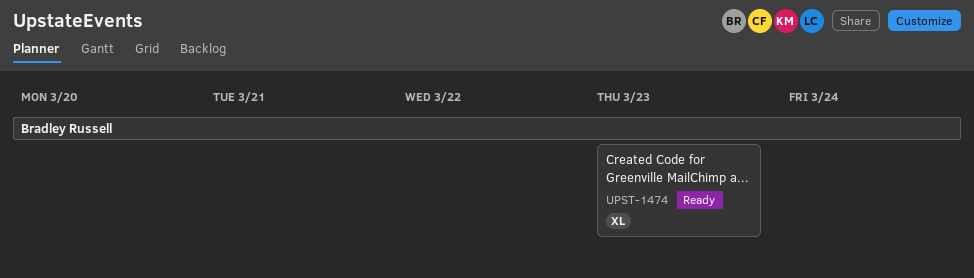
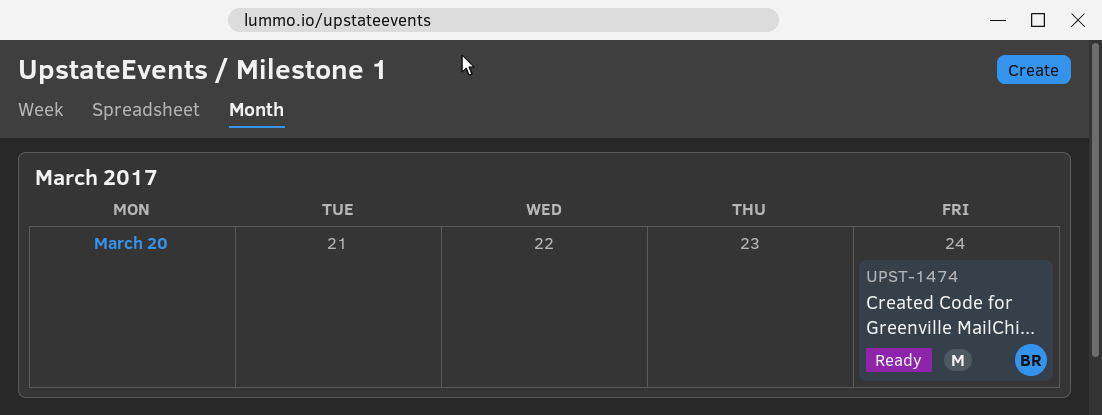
UPST-1474, estimate: XL -> M
UPST-1474, due: Mar 23 -> Mar 24

